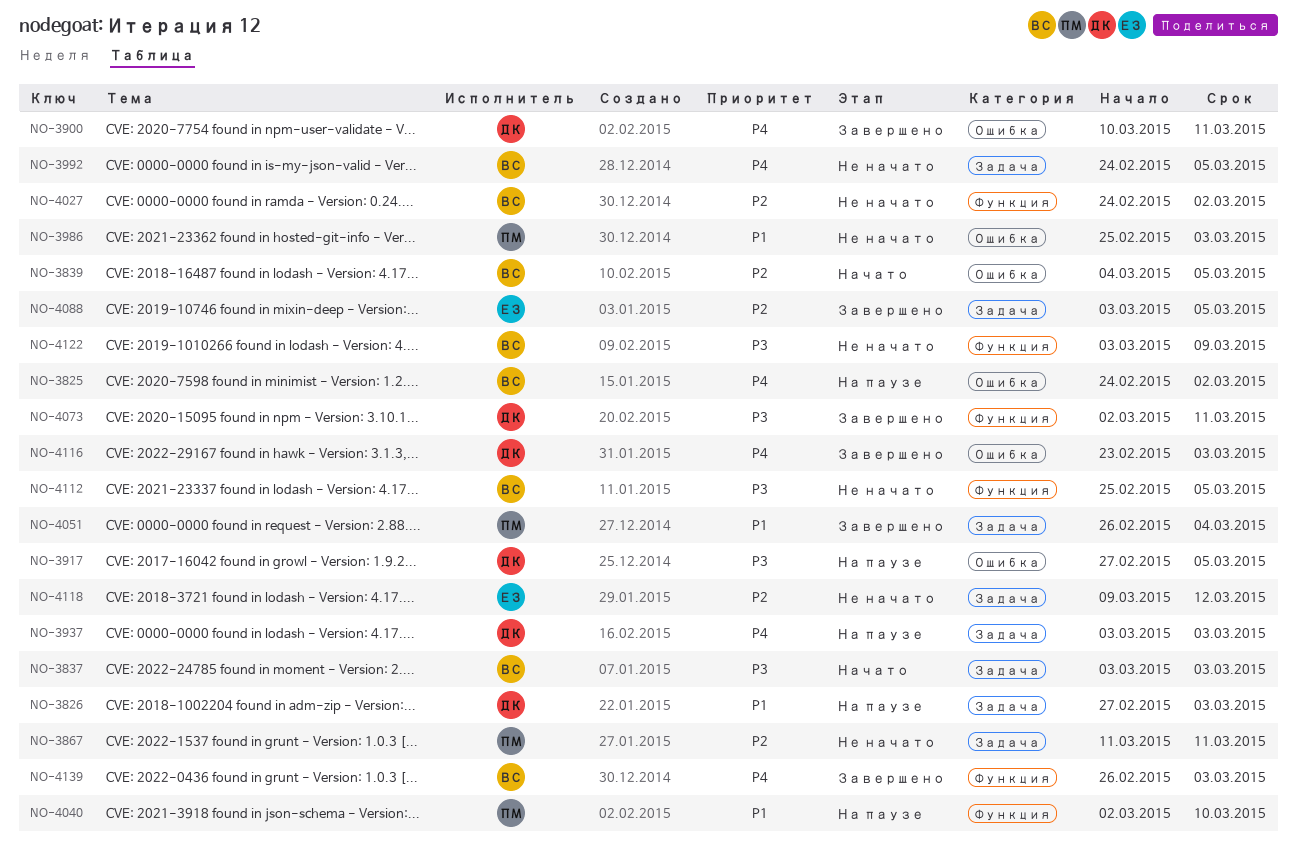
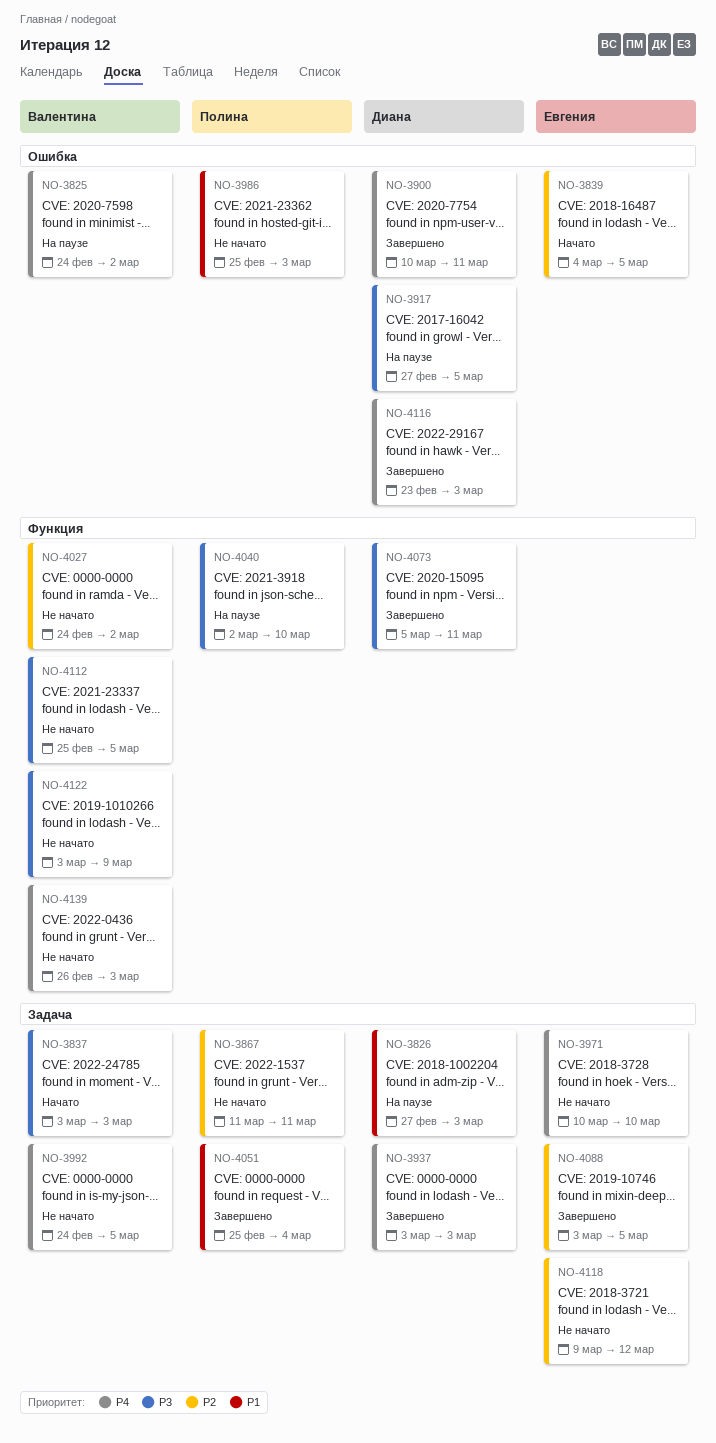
NO-3839, owner: Валентина -> Евгения
NO-3937, status: На паузе -> Завершено
NO-3971: none -> present
NO-4040, priority: P1 -> P3
NO-4051, start: Feb 26 -> Feb 25
NO-4073, start: Mar 2 -> Mar 5
NO-4139, status: Завершено -> Не начато

